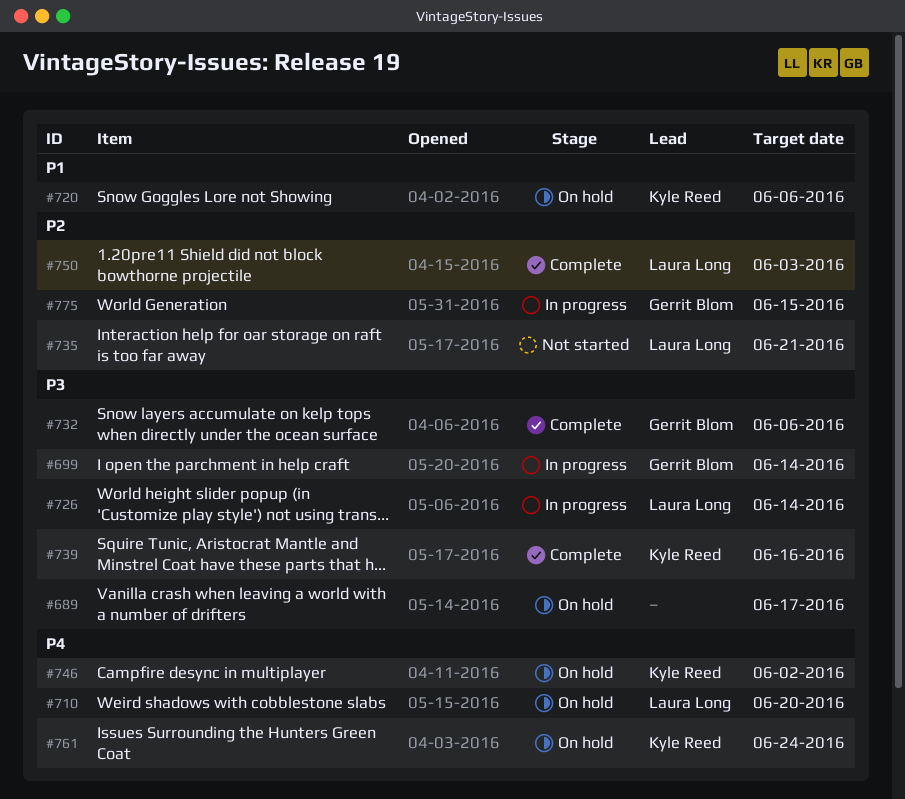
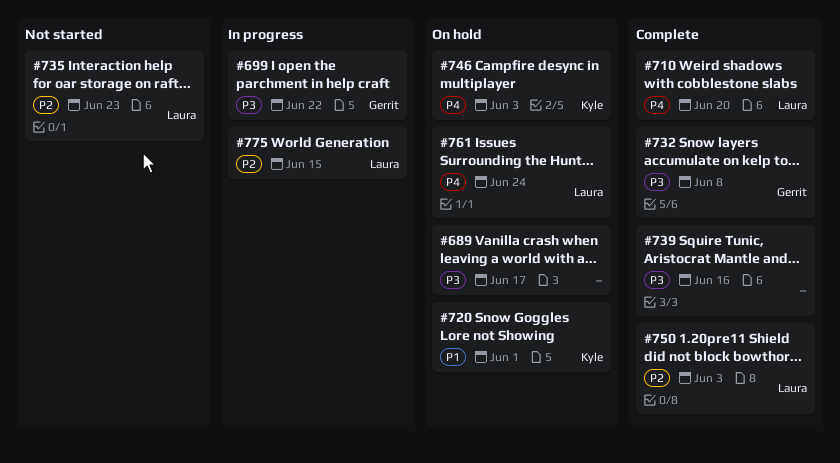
#699, due: Jun 14 -> Jun 22
#710, status: On hold -> Complete
#720, due: Jun 6 -> Jun 1
#726: present -> none
#732, due: Jun 6 -> Jun 8
#735, due: Jun 21 -> Jun 23
#739, owner: Kyle Reed -> none
#746, due: Jun 2 -> Jun 3
#761, owner: Kyle Reed -> Laura Long
#775, owner: Gerrit Blom -> Laura Long

